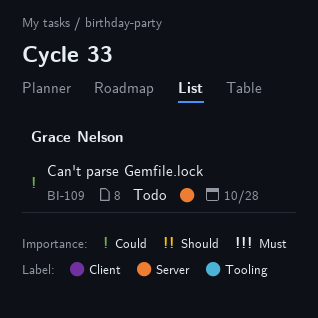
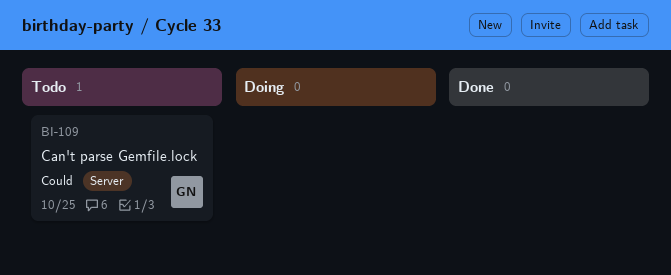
BI-109, due: Oct 28 -> Oct 25

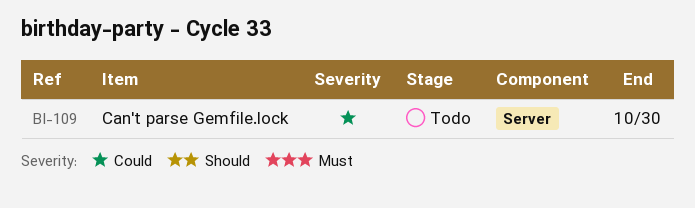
BI-109, due: Oct 25 -> Oct 30

